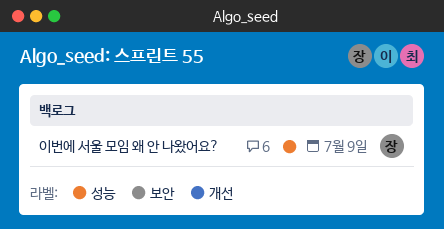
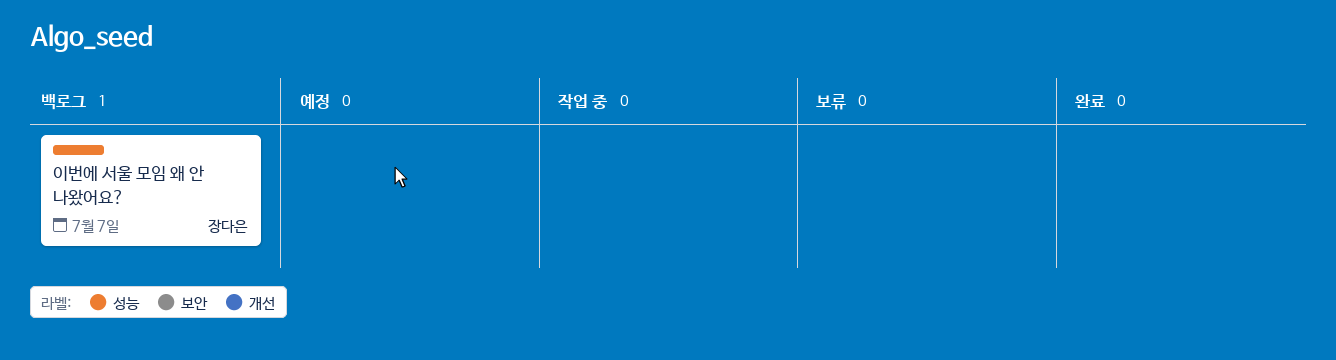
이번에 서울 모임 왜 안 나왔어요?, due: Jul 9 -> Jul 7

